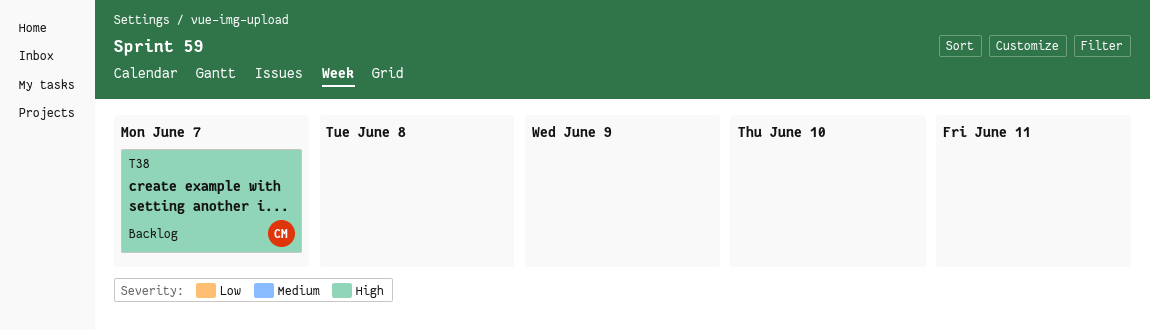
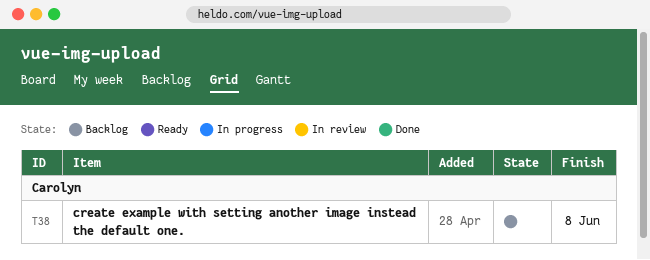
T38, due: Jun 7 -> Jun 8

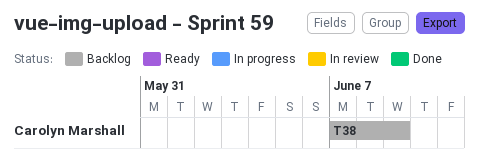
T38, due: Jun 8 -> Jun 9

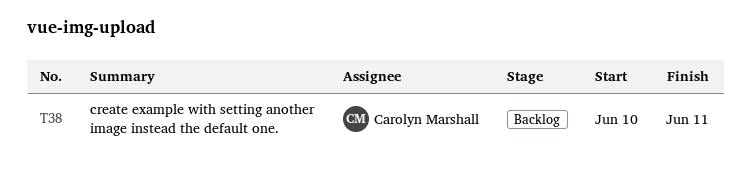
T38, start: Jun 7 -> Jun 10
T38, due: Jun 9 -> Jun 11

